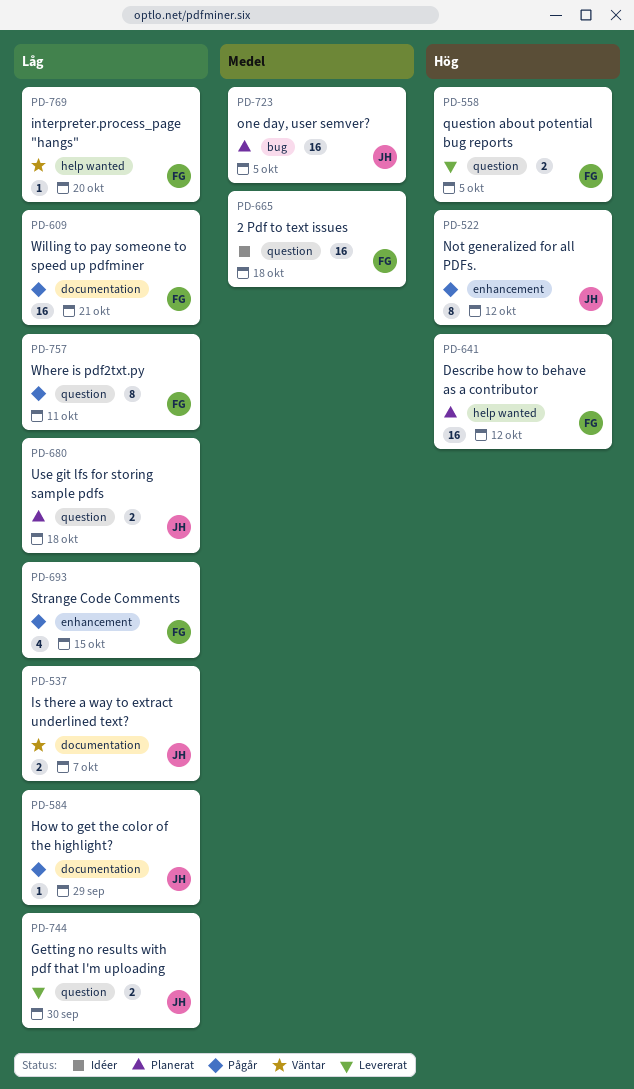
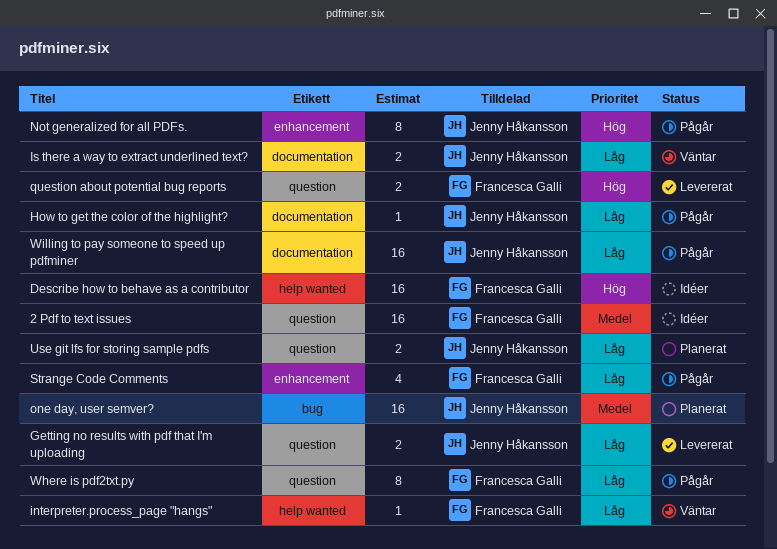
Describe how to behave as a contributor, status: Planerat -> Idéer
Willing to pay someone to speed up pdfminer, owner: Francesca Galli -> Jenny Håkansson

